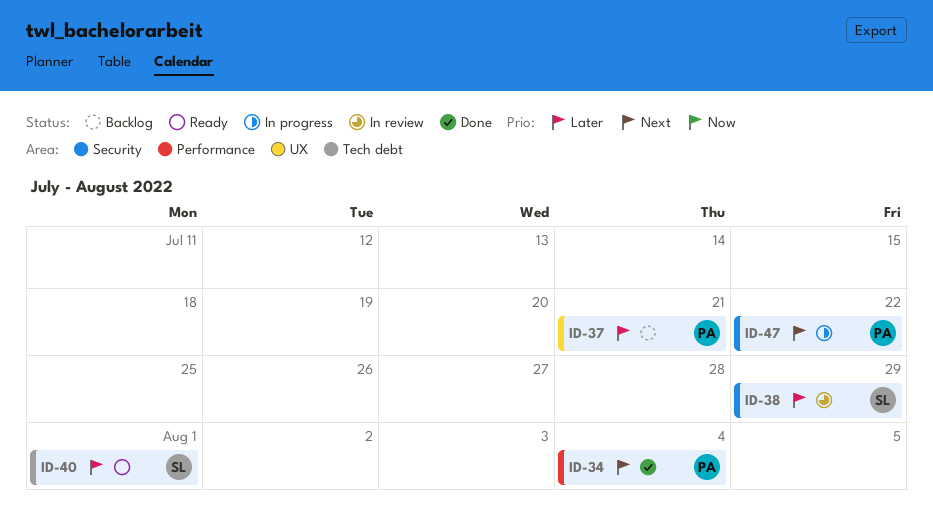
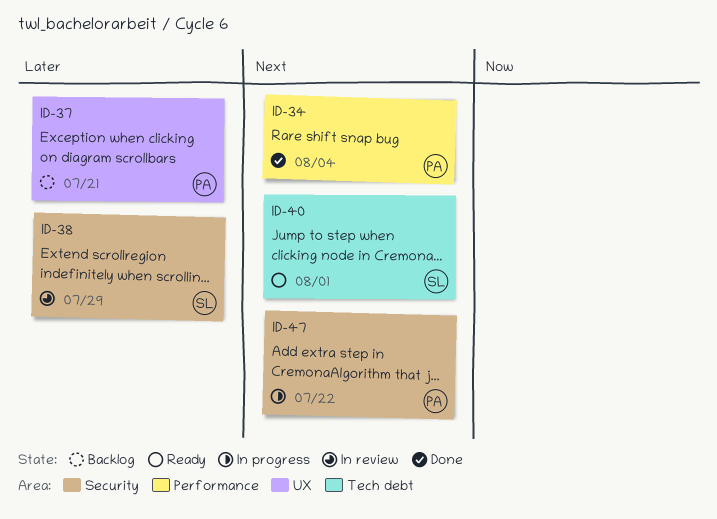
ID-40, priority: Later -> Next

